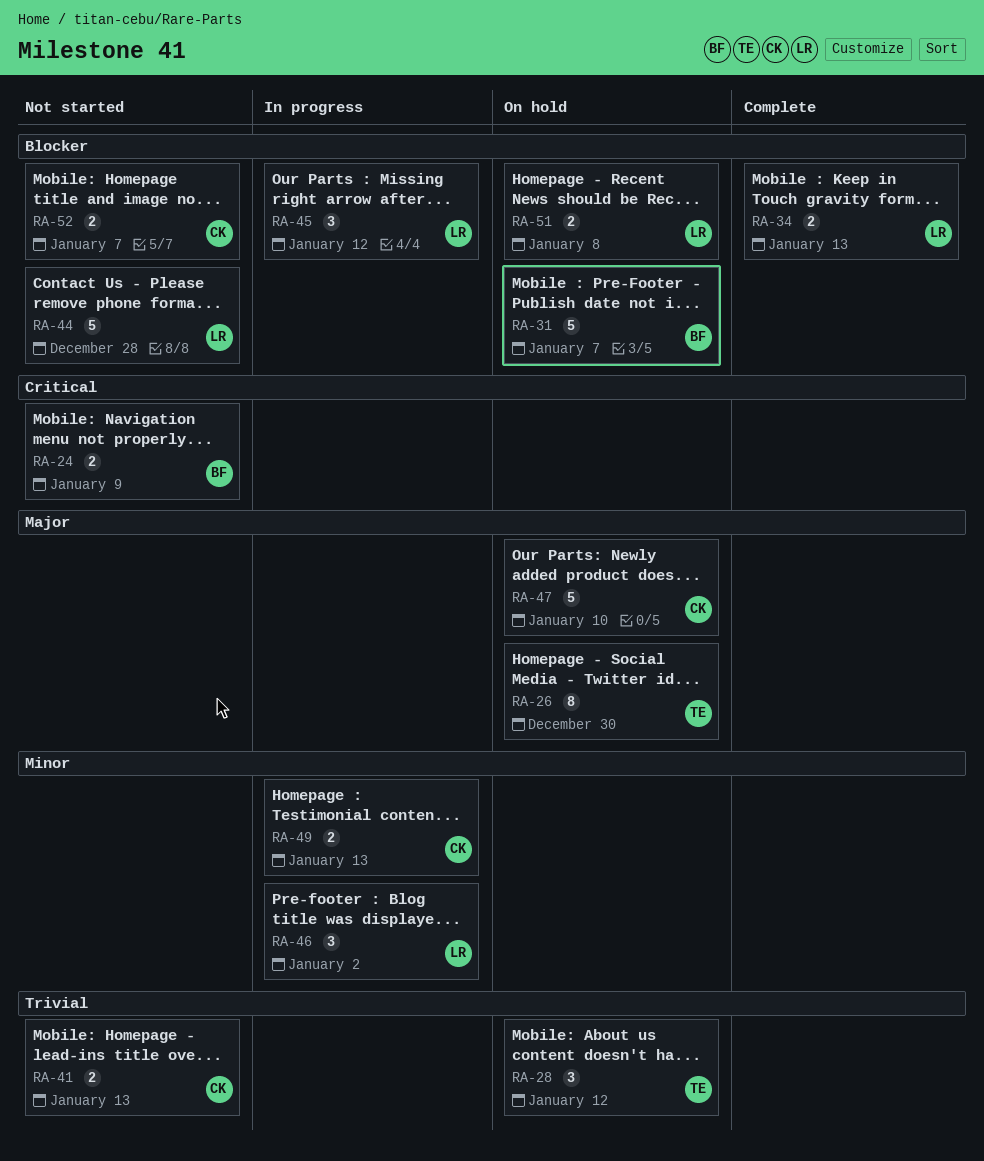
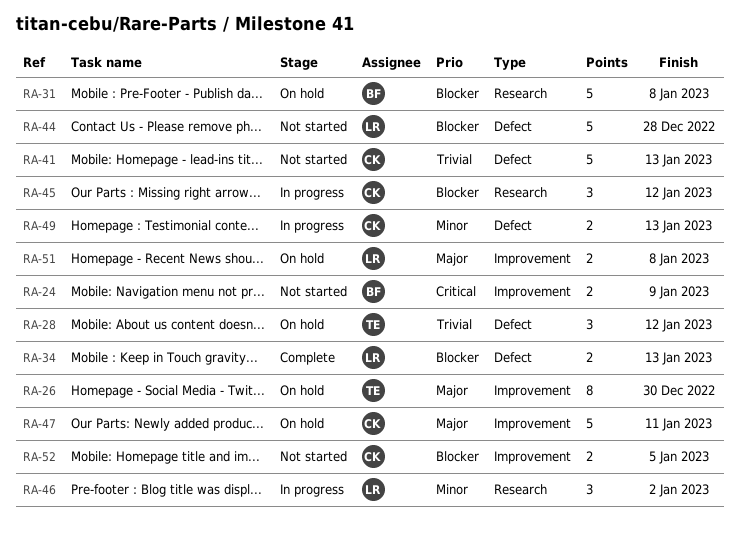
RA-31, due: Jan 7 -> Jan 8
RA-41, estimate: 2 -> 5
RA-45, owner: LR -> CK
RA-47, due: Jan 10 -> Jan 11
RA-51, priority: Blocker -> Major
RA-52, due: Jan 7 -> Jan 5

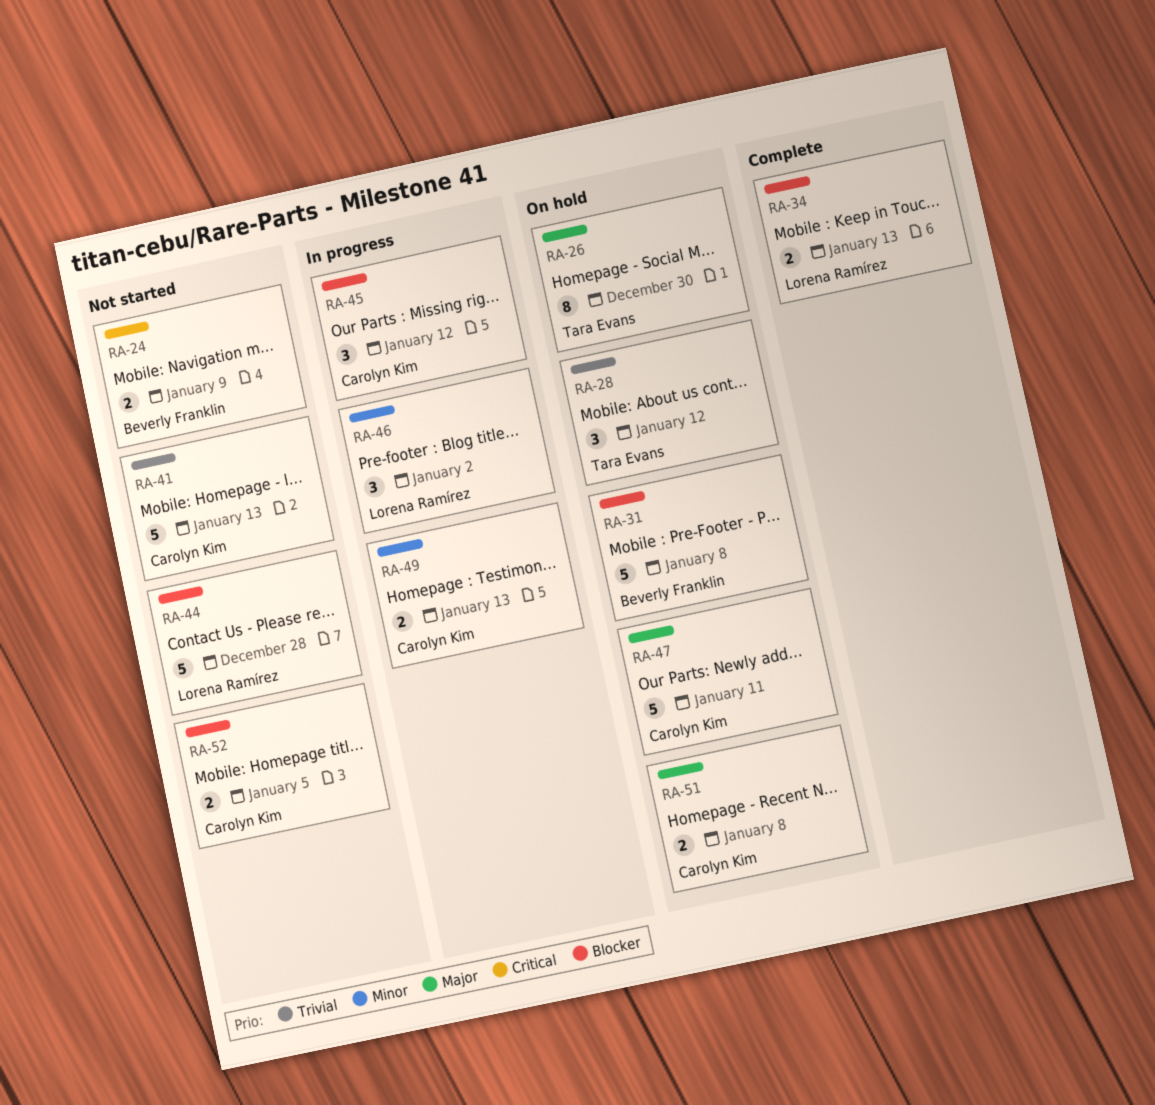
RA-51, owner: Lorena Ramírez -> Carolyn Kim

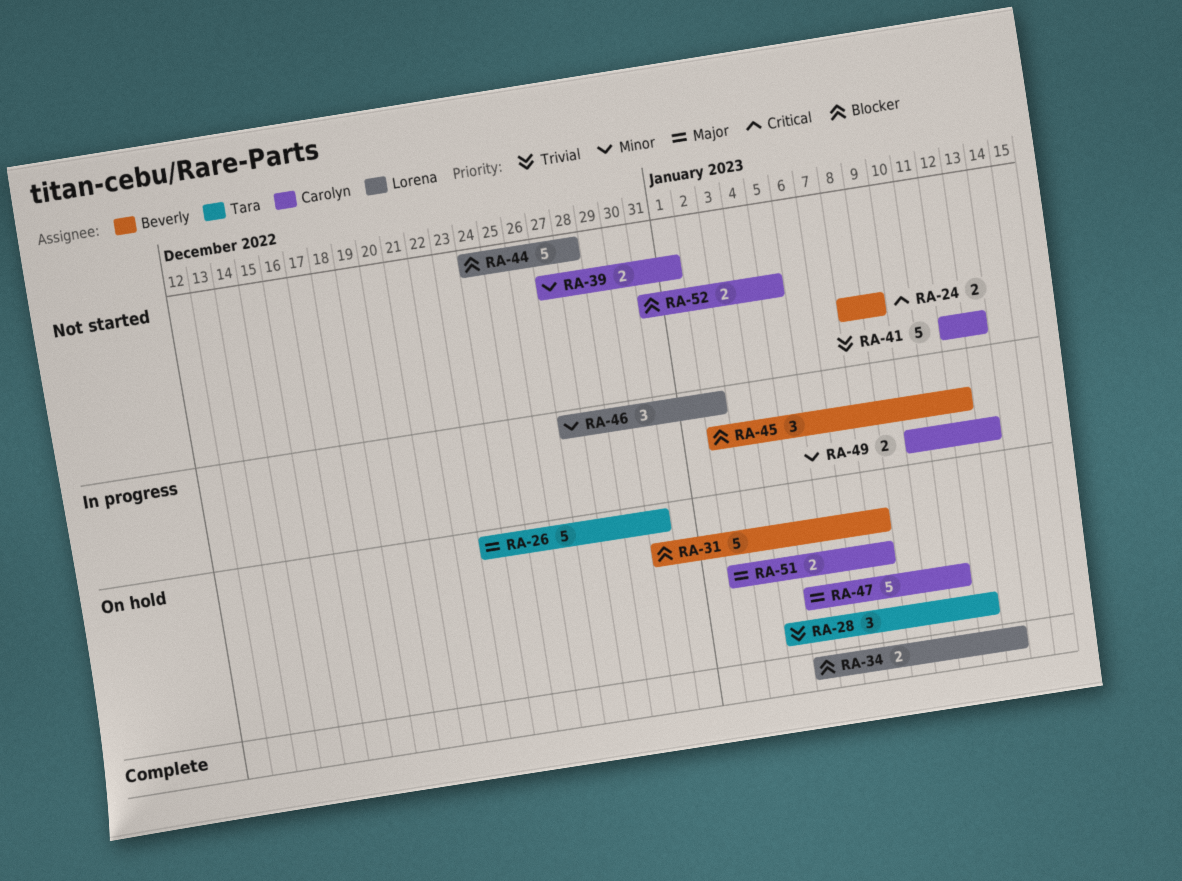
RA-26, estimate: 8 -> 5
RA-39: none -> present
RA-45, owner: Carolyn Kim -> Beverly Franklin

